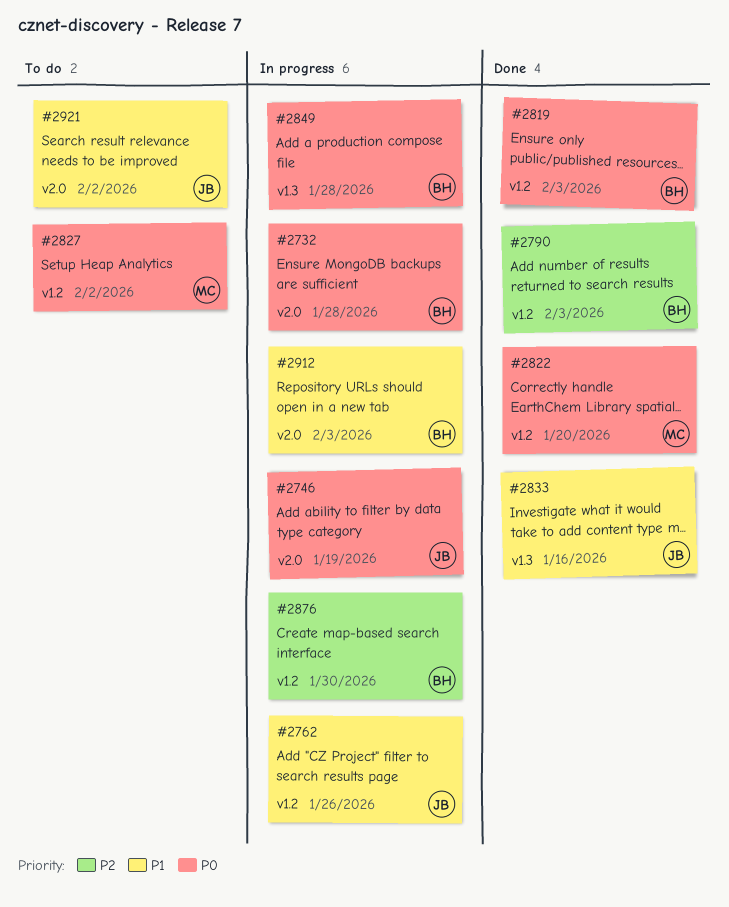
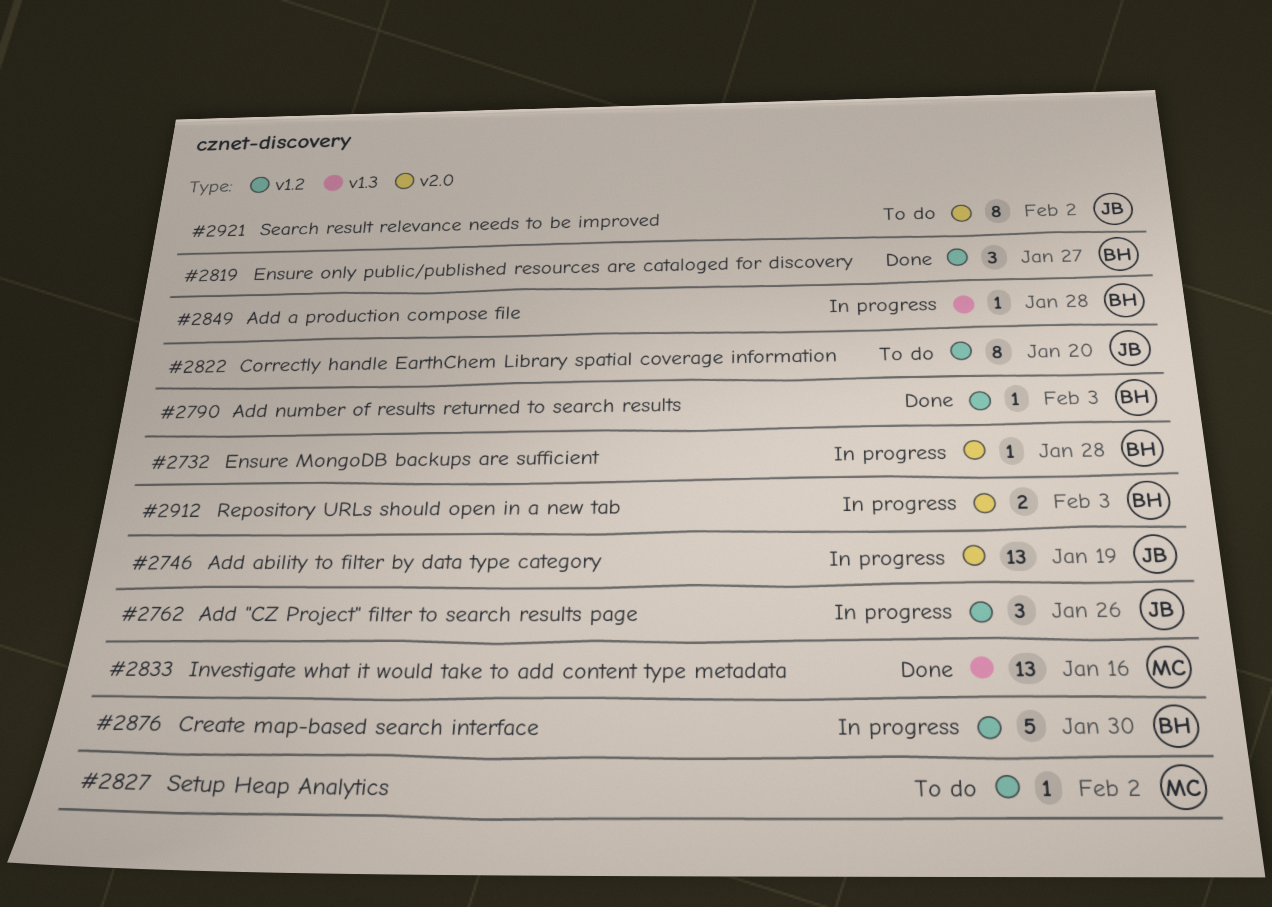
#2819, due: Feb 3 -> Jan 27
#2822, status: Done -> To do
#2822, owner: MC -> JB
#2833, owner: JB -> MC

